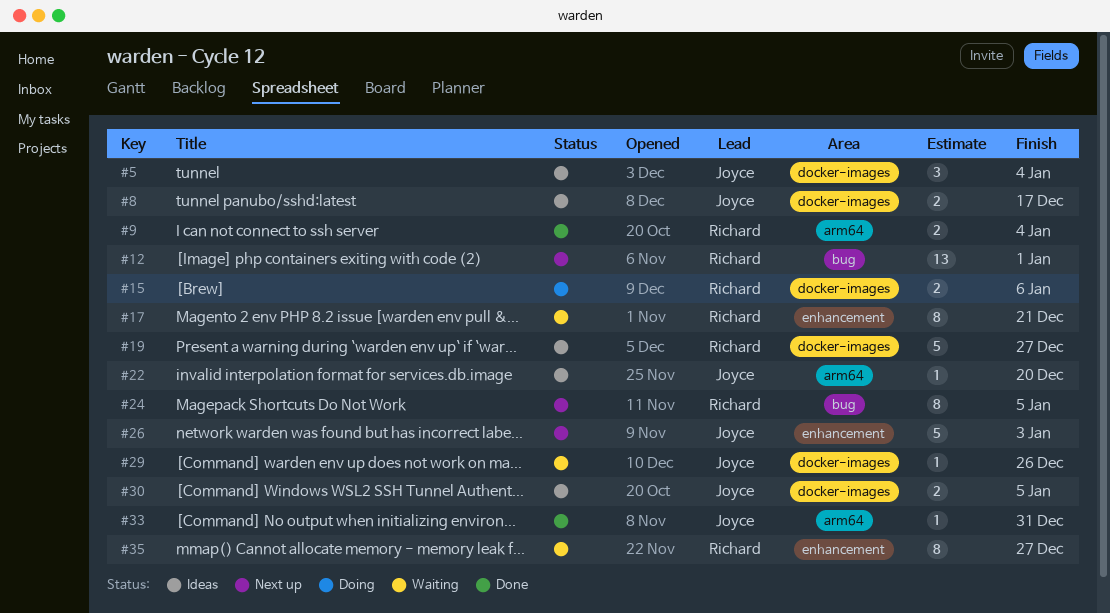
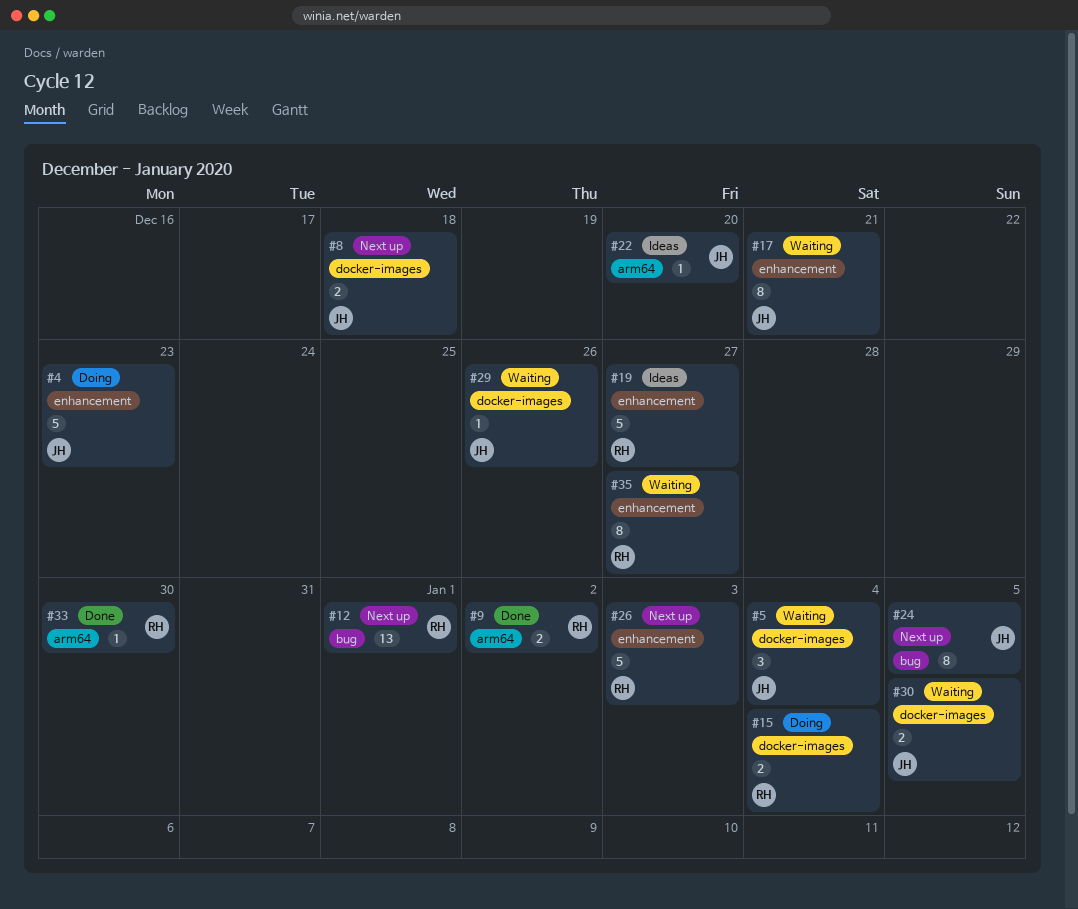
#4: none -> present
#5, status: Ideas -> Waiting
#8, status: Ideas -> Next up
#8, due: Dec 17 -> Dec 18
#9, due: Jan 4 -> Jan 2
#15, due: Jan 6 -> Jan 4
#17, owner: Richard -> Joyce
#19, label: docker-images -> enhancement
#24, owner: Richard -> Joyce
#26, owner: Joyce -> Richard
#30, status: Ideas -> Waiting
#33, owner: Joyce -> Richard
#33, due: Dec 31 -> Dec 30

